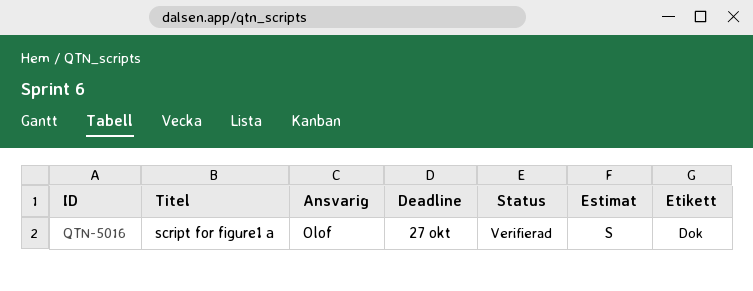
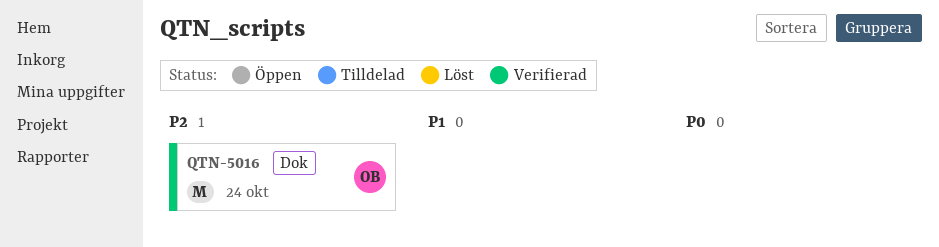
QTN-5016, estimate: S -> M
QTN-5016, due: Oct 27 -> Oct 24

